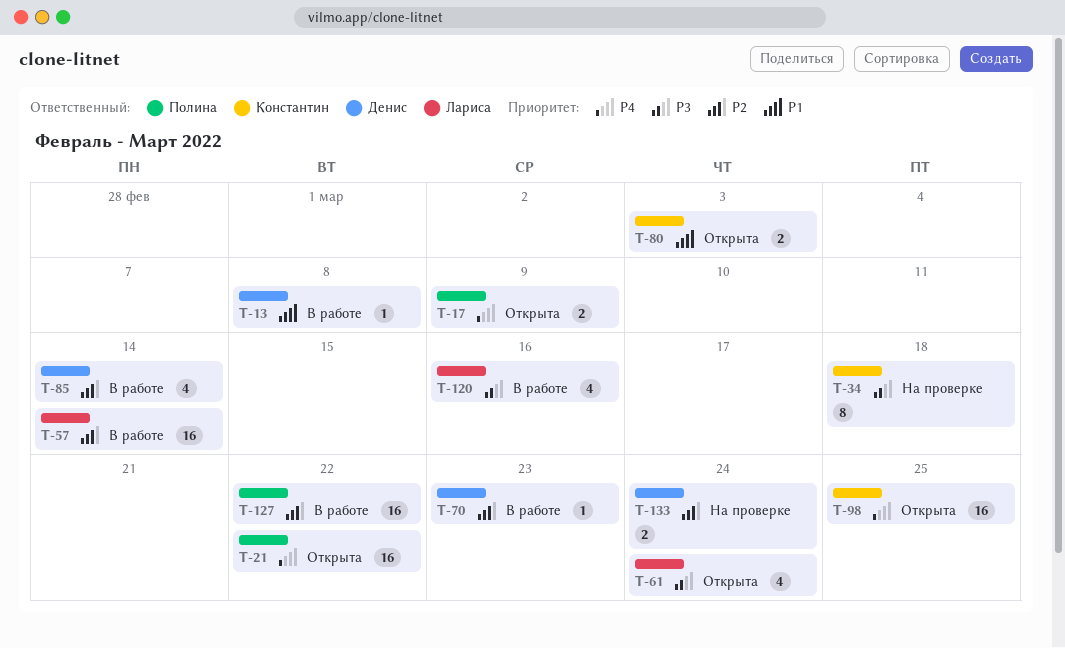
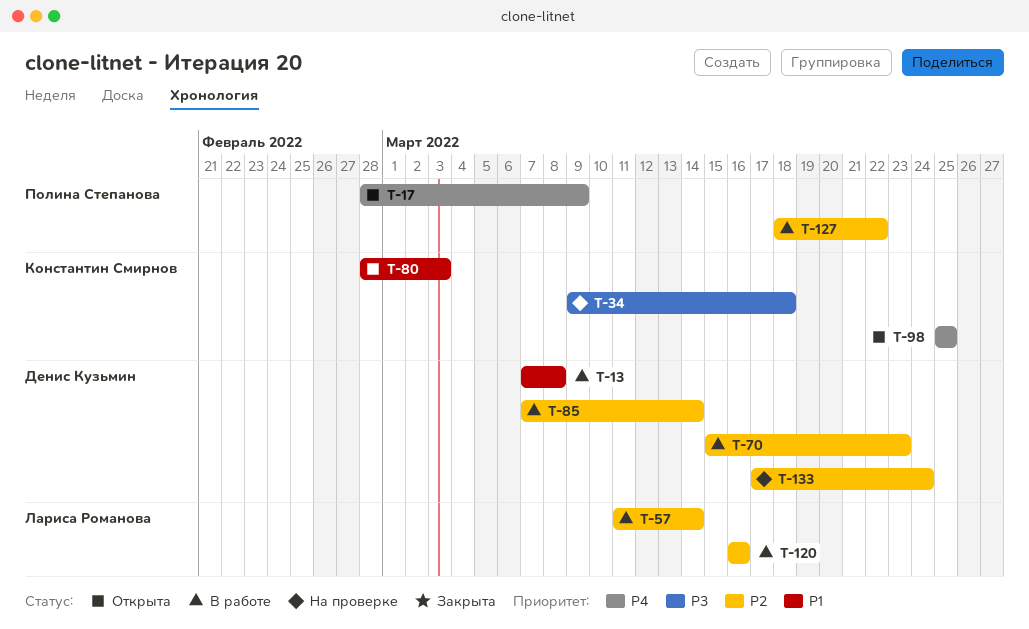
T-21: present -> none
T-61: present -> none
T-120, priority: P3 -> P2

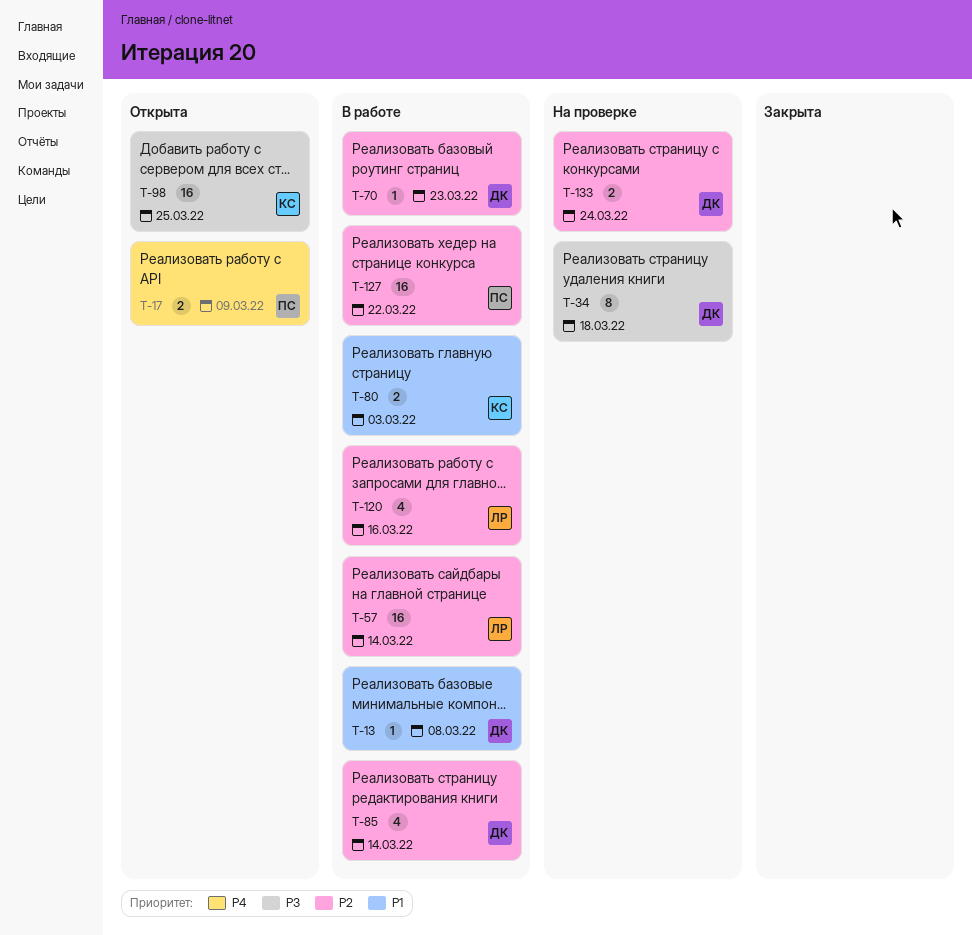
T-34, owner: Константин Смирнов -> Денис Кузьмин
T-80, status: Открыта -> В работе
T-98, priority: P4 -> P3

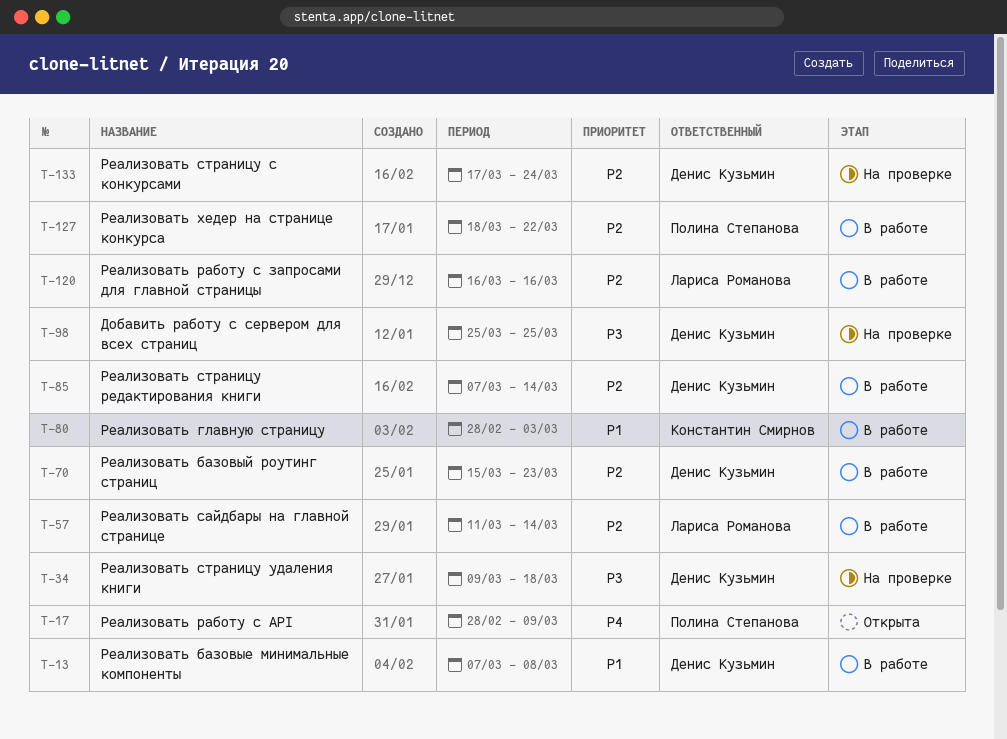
T-98, status: Открыта -> На проверке
T-98, owner: Константин Смирнов -> Денис Кузьмин

